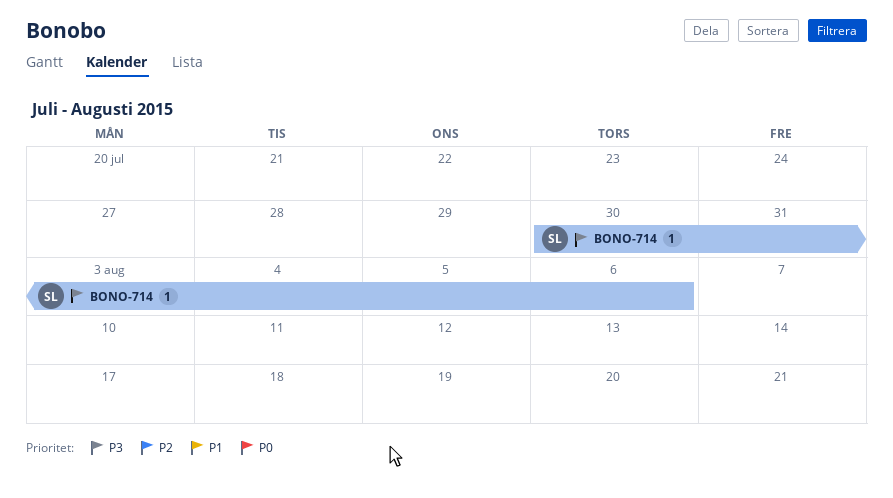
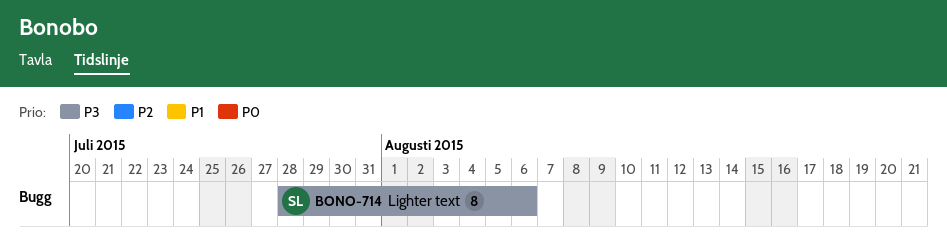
BONO-714, estimate: 1 -> 8
BONO-714, start: Jul 30 -> Jul 28

